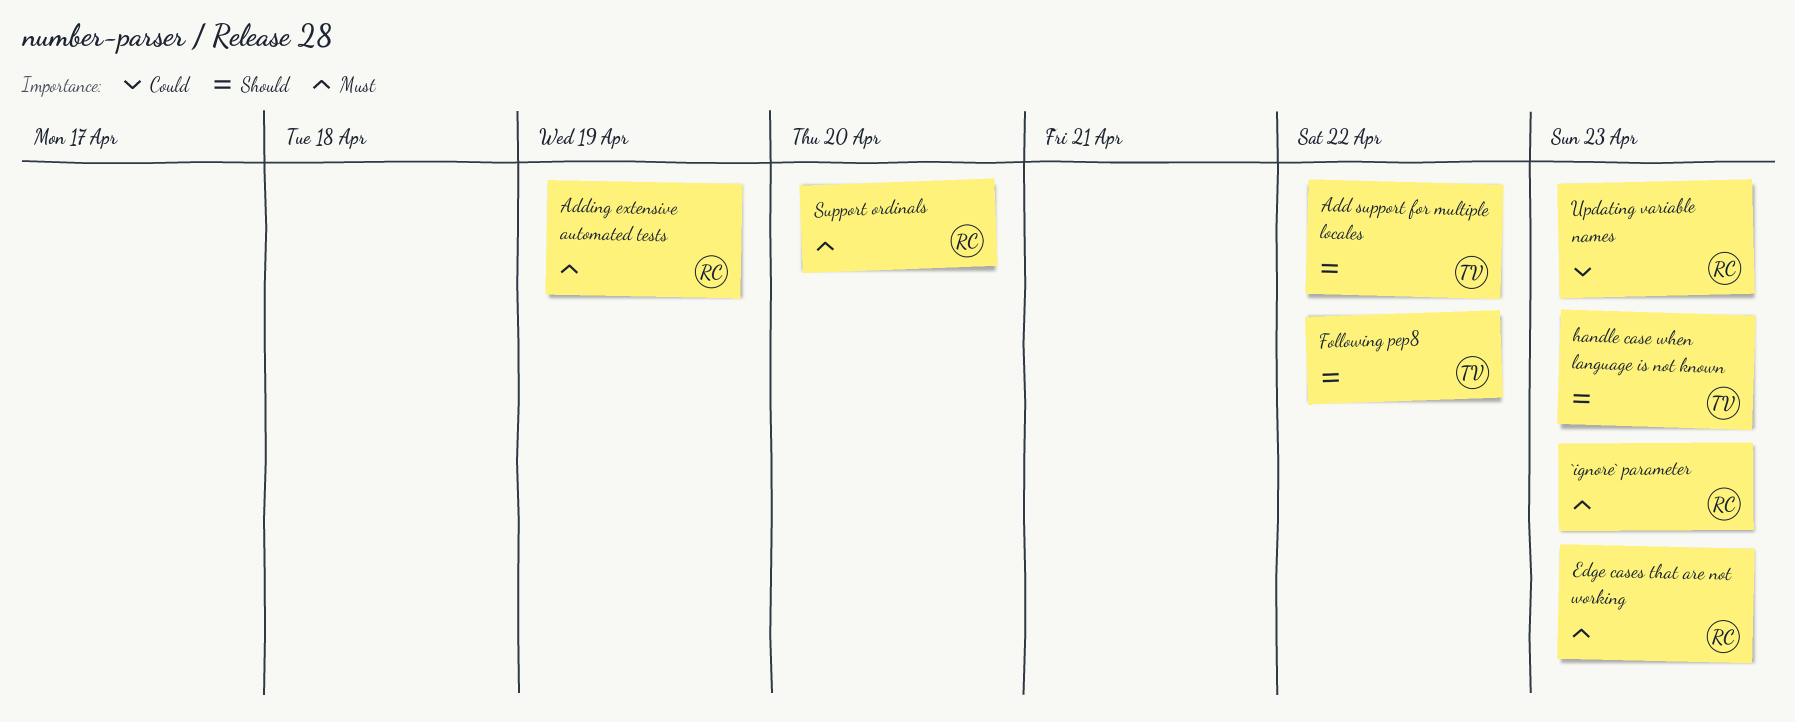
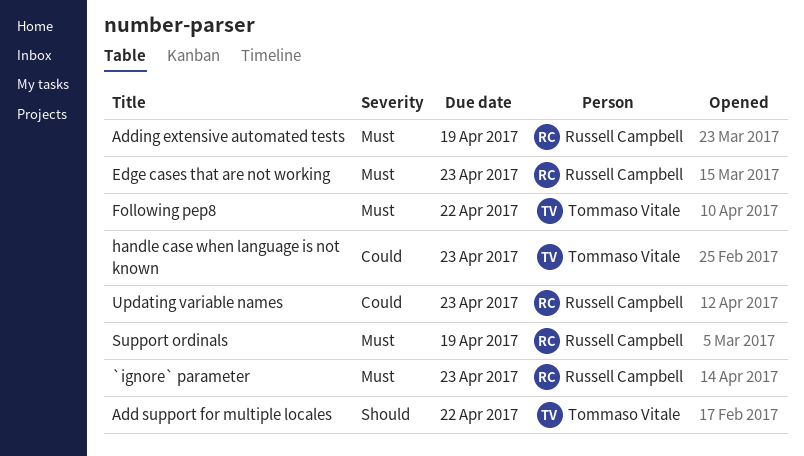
Following pep8, priority: Should -> Must
handle case when language is not known, priority: Should -> Could
Support ordinals, due: Apr 20 -> Apr 19

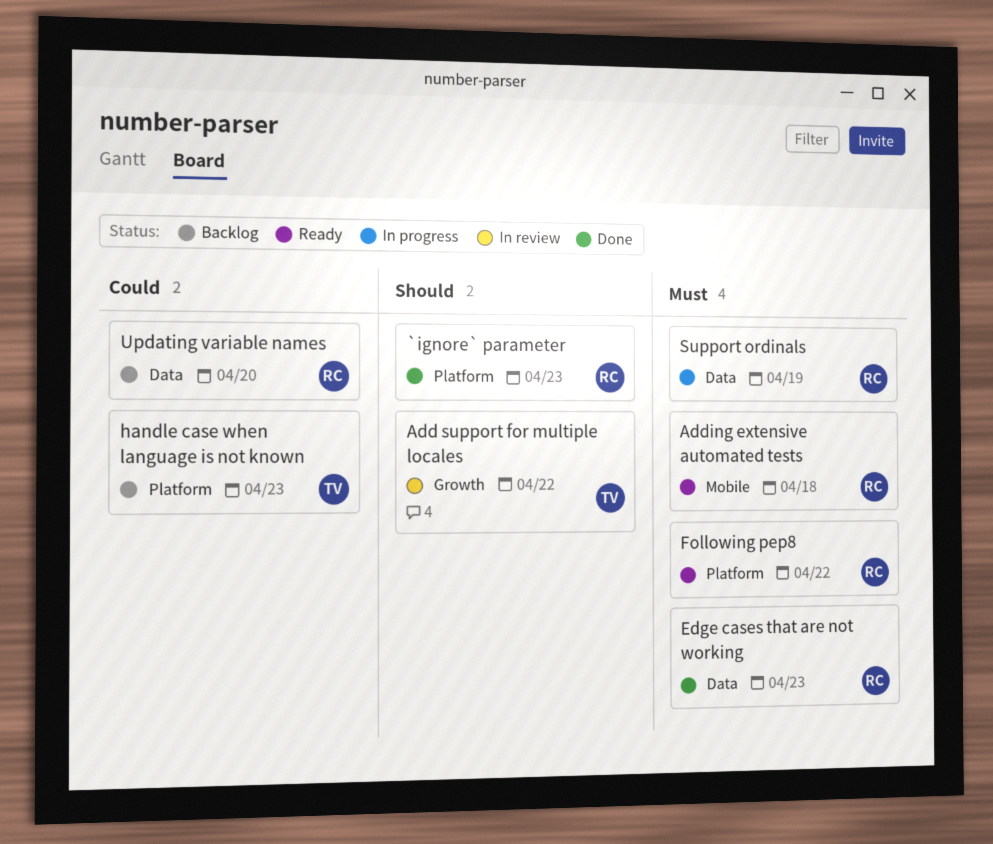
`ignore` parameter, priority: Must -> Should
Adding extensive automated tests, due: Apr 19 -> Apr 18
Following pep8, owner: Tommaso Vitale -> Russell Campbell
Updating variable names, due: Apr 23 -> Apr 20

